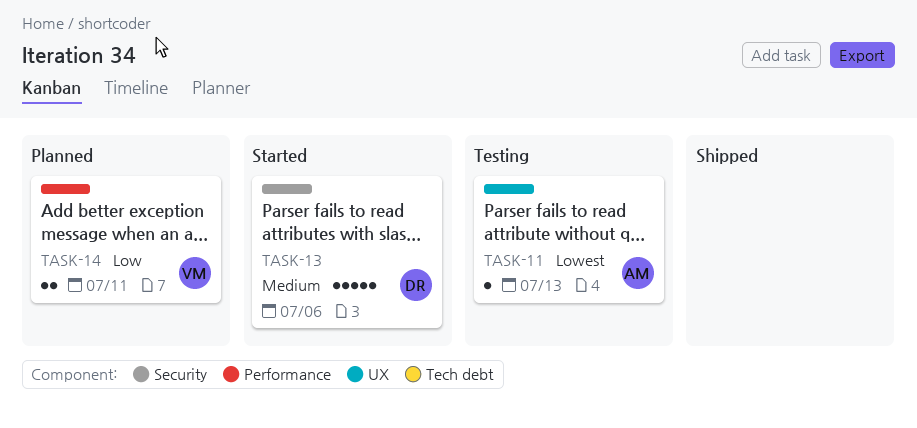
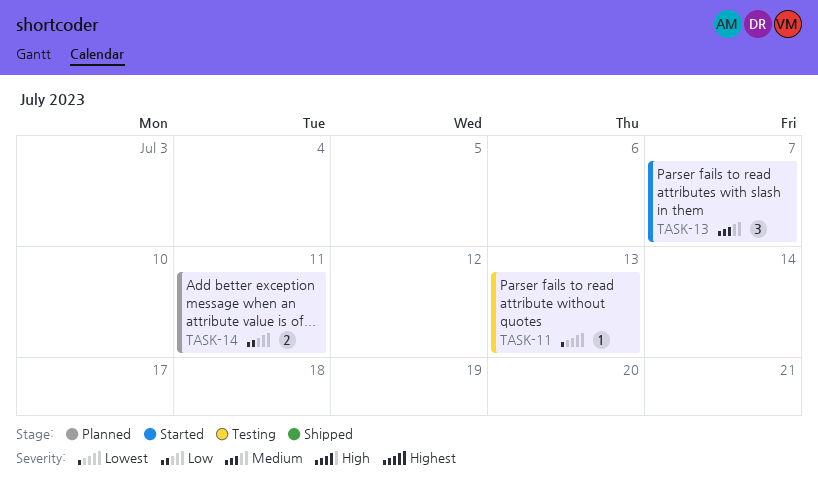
TASK-13, estimate: 5 -> 3
TASK-13, due: Jul 6 -> Jul 7

